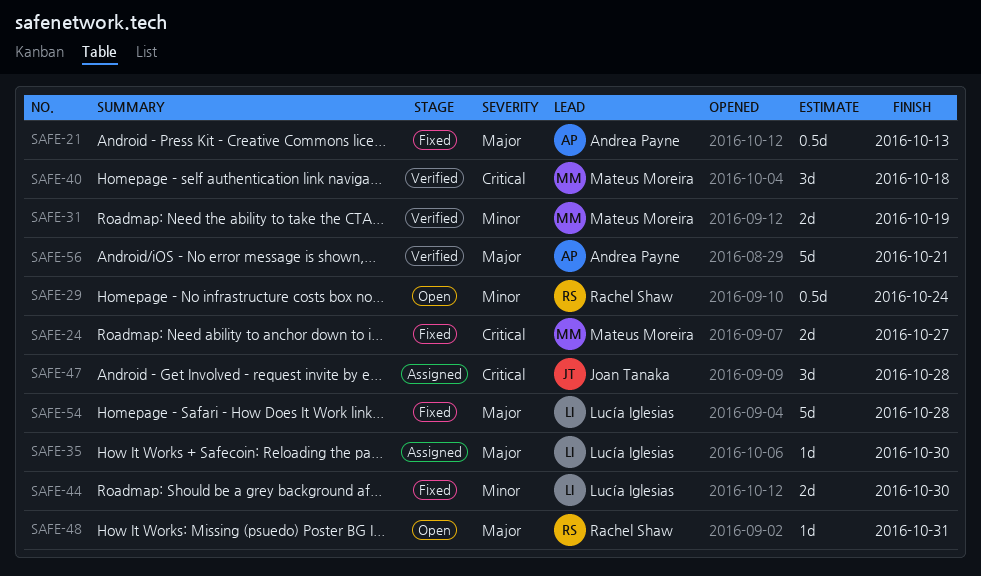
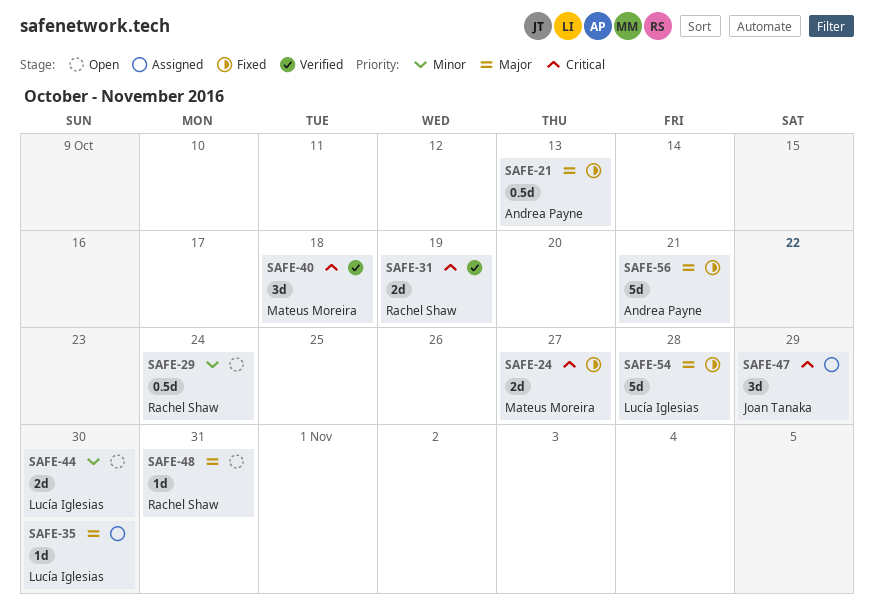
SAFE-31, owner: Mateus Moreira -> Rachel Shaw
SAFE-31, priority: Minor -> Critical
SAFE-44, status: Fixed -> Open
SAFE-47, due: Oct 28 -> Oct 29
SAFE-56, status: Verified -> Fixed

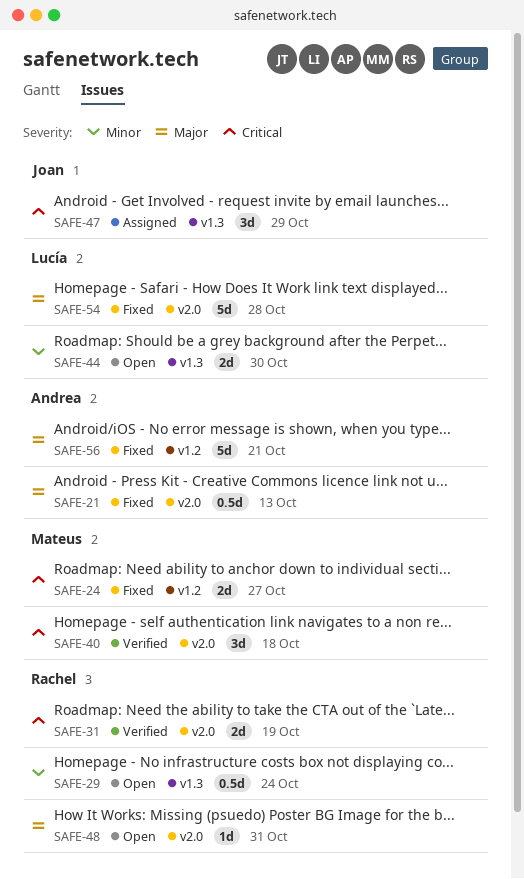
SAFE-35: present -> none

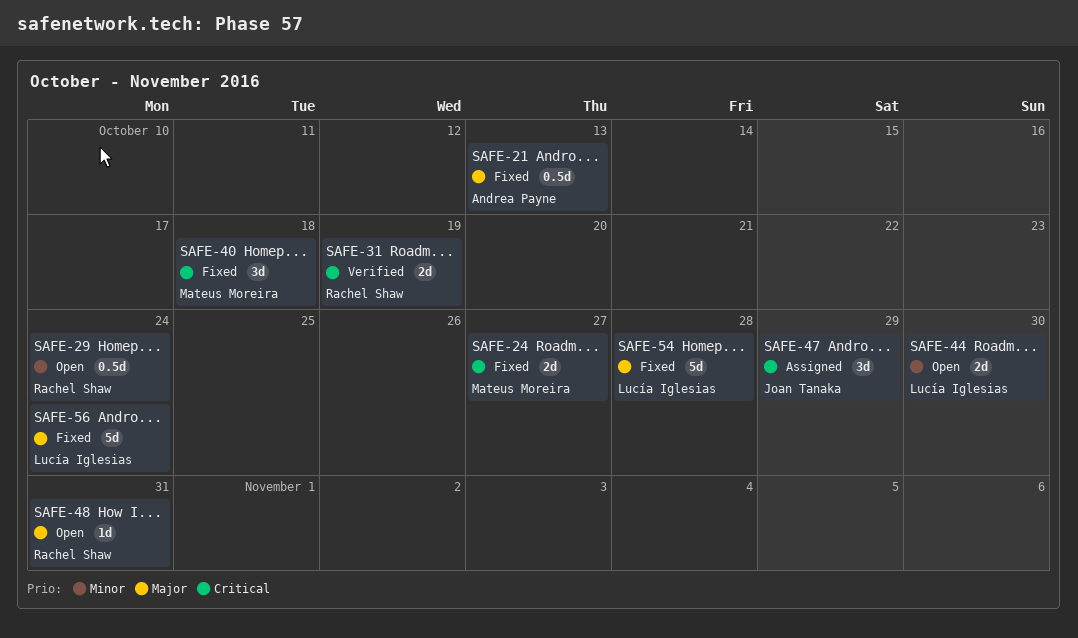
SAFE-40, status: Verified -> Fixed
SAFE-56, owner: Andrea Payne -> Lucía Iglesias
SAFE-56, due: Oct 21 -> Oct 24

